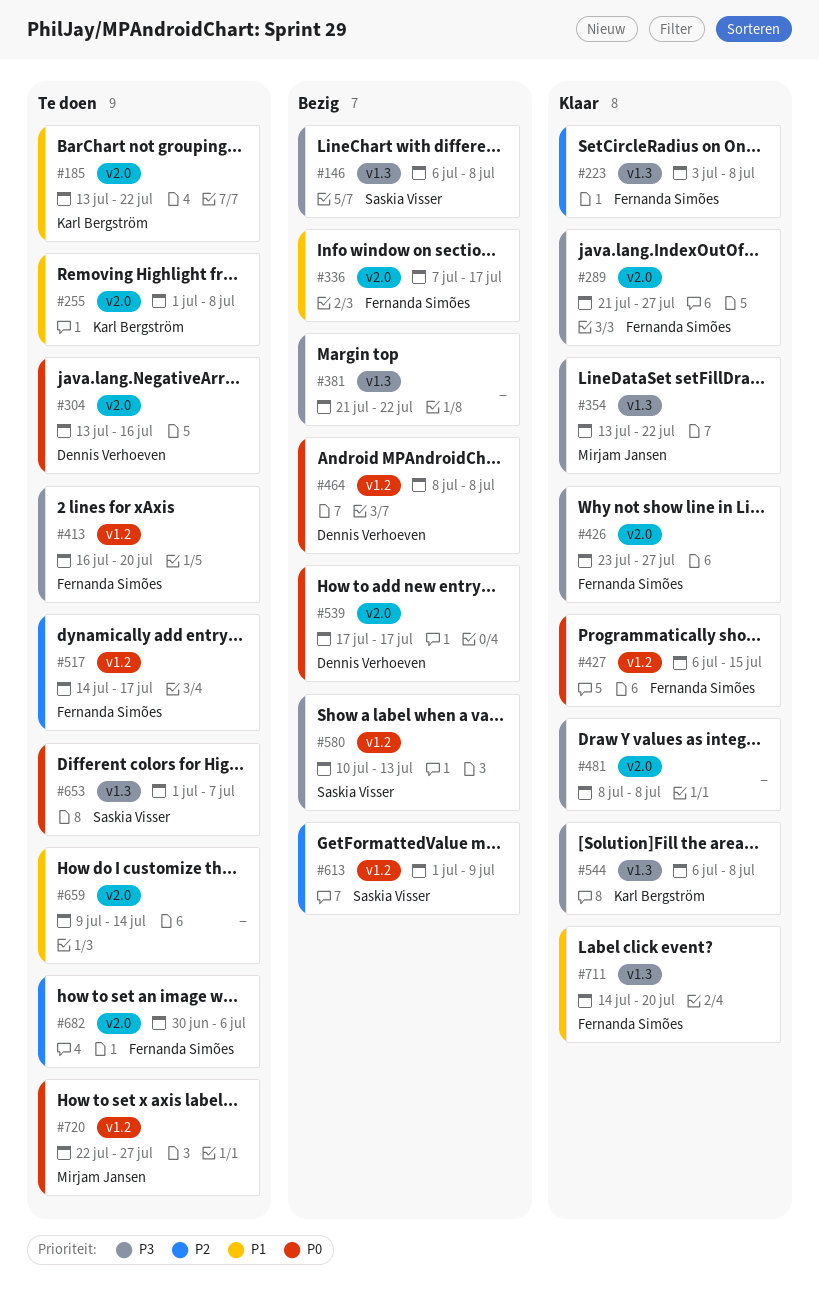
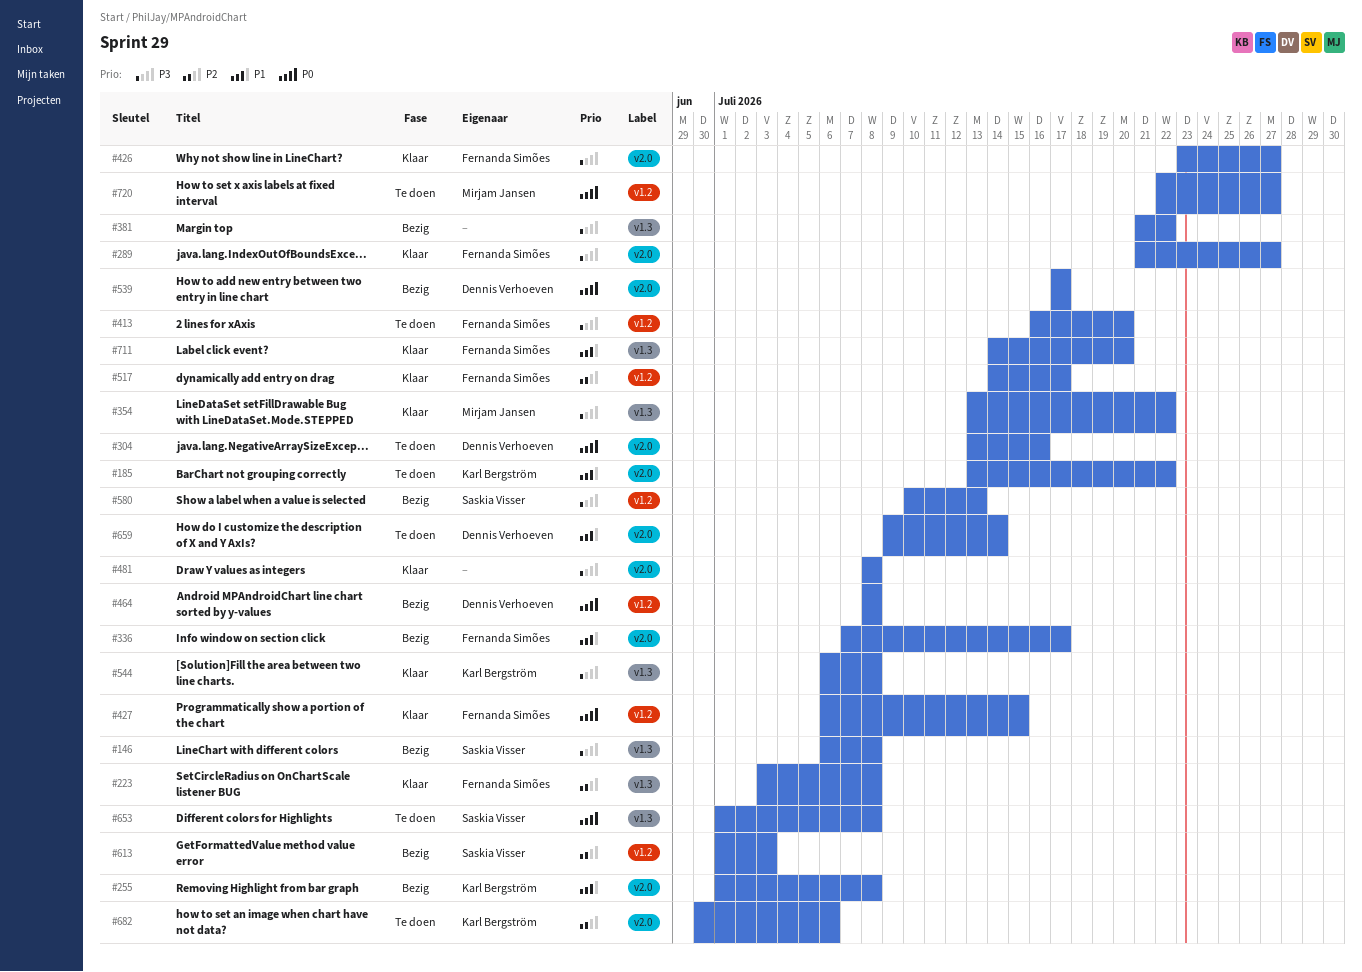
#255, status: Te doen -> Bezig
#517, status: Te doen -> Klaar
#613, due: Jul 9 -> Jul 3
#653, due: Jul 7 -> Jul 8
#659, owner: none -> Dennis Verhoeven
#682, owner: Fernanda Simões -> Karl Bergström

